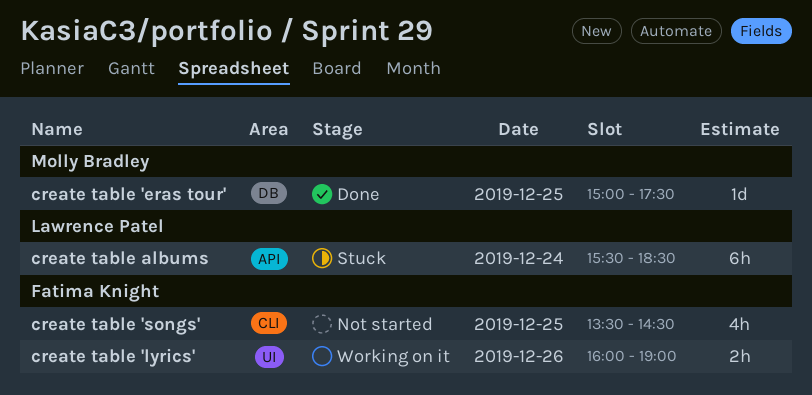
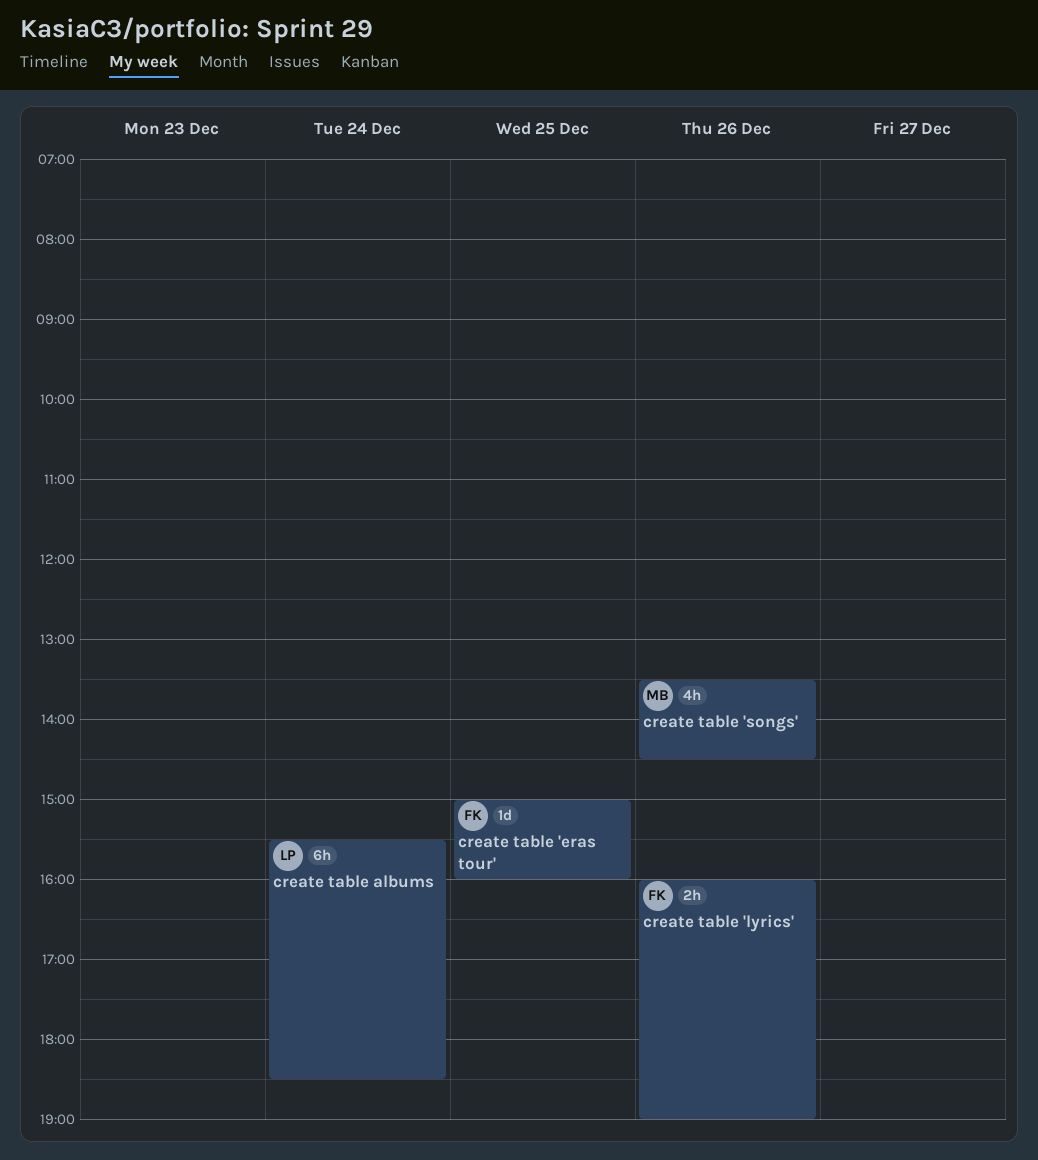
create table 'eras tour', owner: Molly Bradley -> Fatima Knight
create table 'eras tour', ends: 17:30 -> 16:00
create table 'songs', owner: Fatima Knight -> Molly Bradley
create table 'songs', day: Dec 25 -> Dec 26

